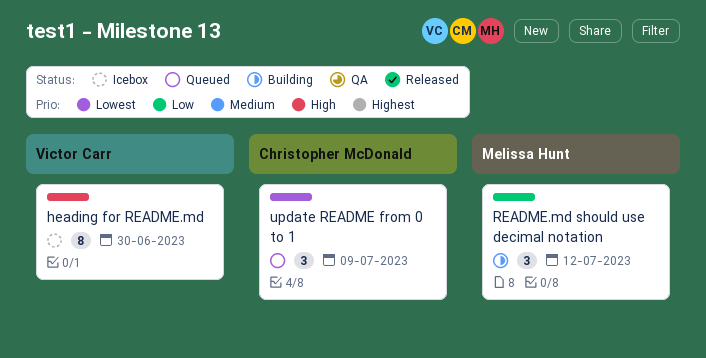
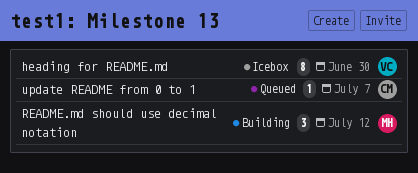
update README from 0 to 1, estimate: 3 -> 1
update README from 0 to 1, due: Jul 9 -> Jul 7

